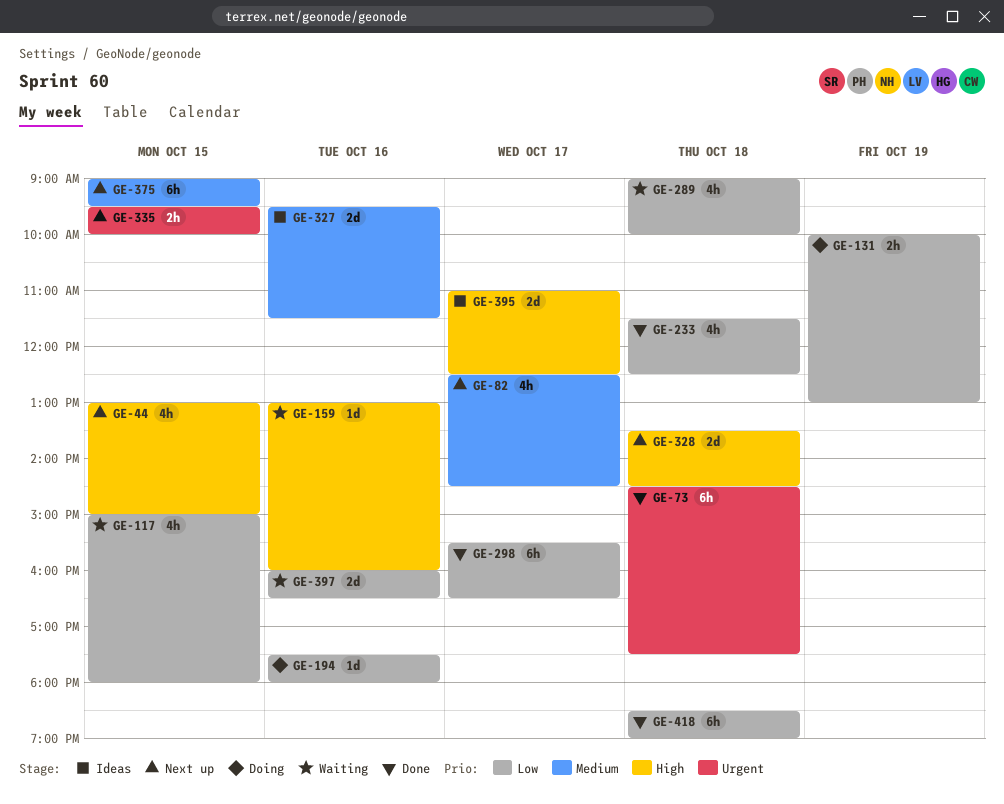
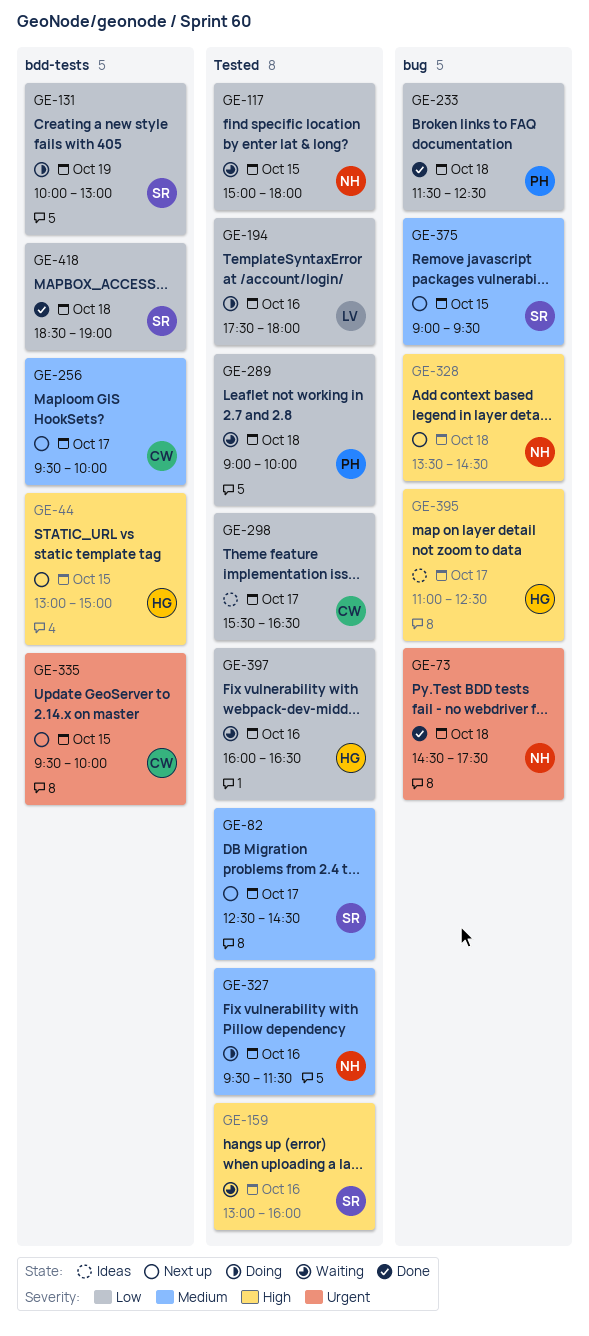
GE-256: none -> present
GE-298, status: Done -> Ideas
GE-327, status: Ideas -> Doing

